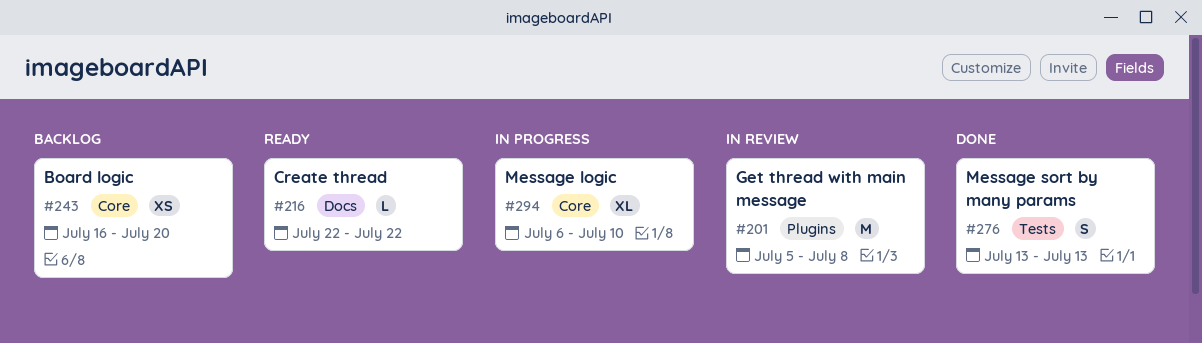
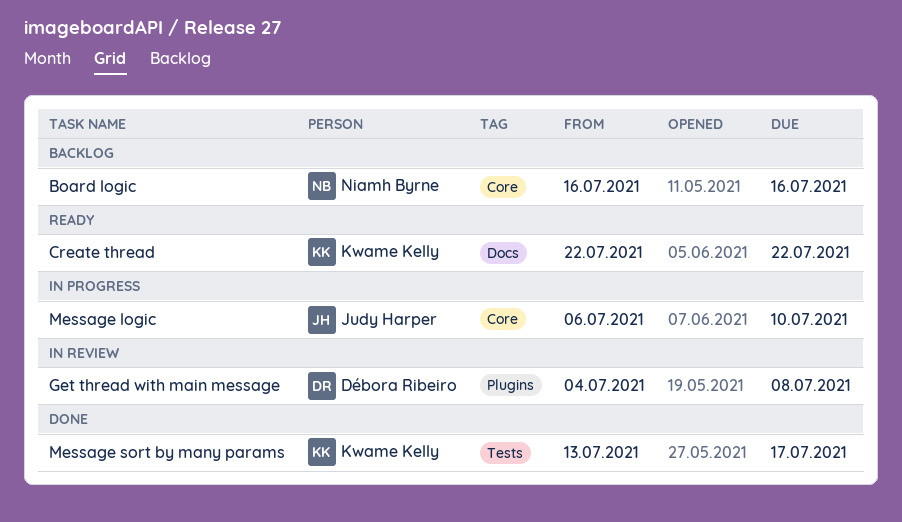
Board logic, due: Jul 20 -> Jul 16
Get thread with main message, start: Jul 5 -> Jul 4
Message sort by many params, due: Jul 13 -> Jul 17

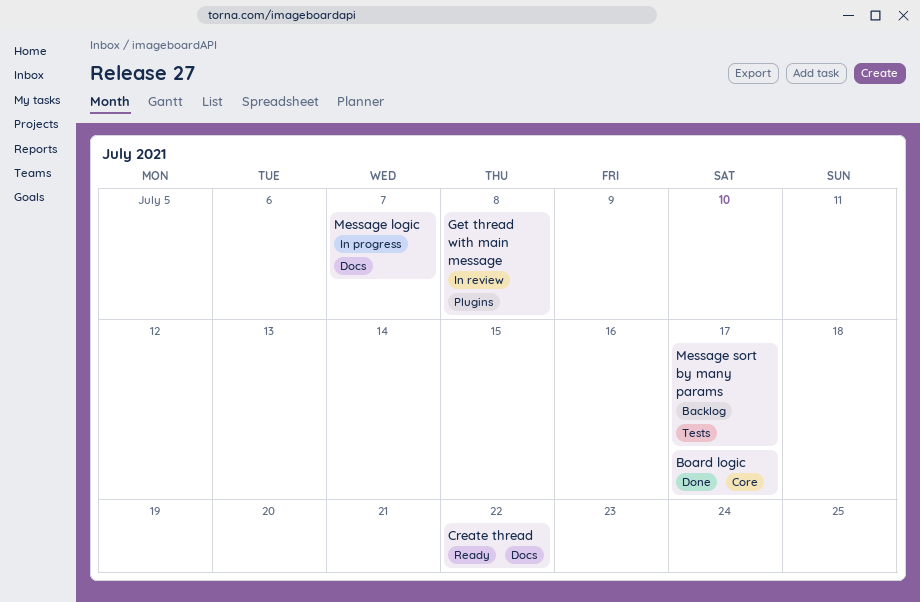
Board logic, status: Backlog -> Done
Board logic, due: Jul 16 -> Jul 17
Message logic, label: Core -> Docs
Message logic, due: Jul 10 -> Jul 7
Message sort by many params, status: Done -> Backlog

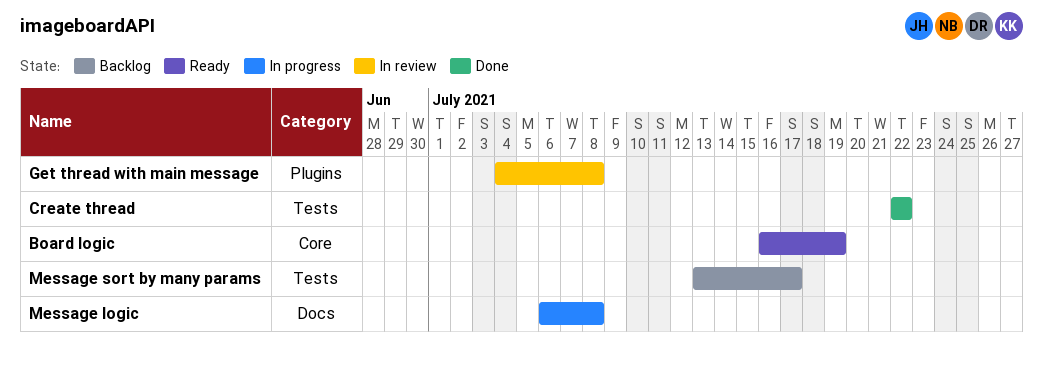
Board logic, status: Done -> Ready
Board logic, due: Jul 17 -> Jul 19
Create thread, status: Ready -> Done
Create thread, label: Docs -> Tests
Message logic, due: Jul 7 -> Jul 8

